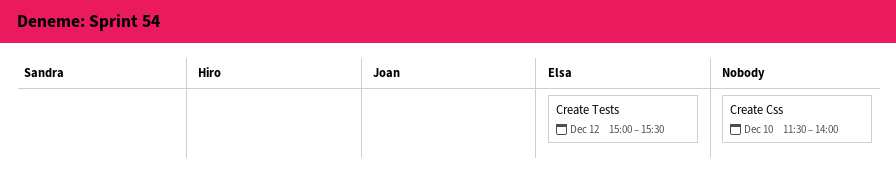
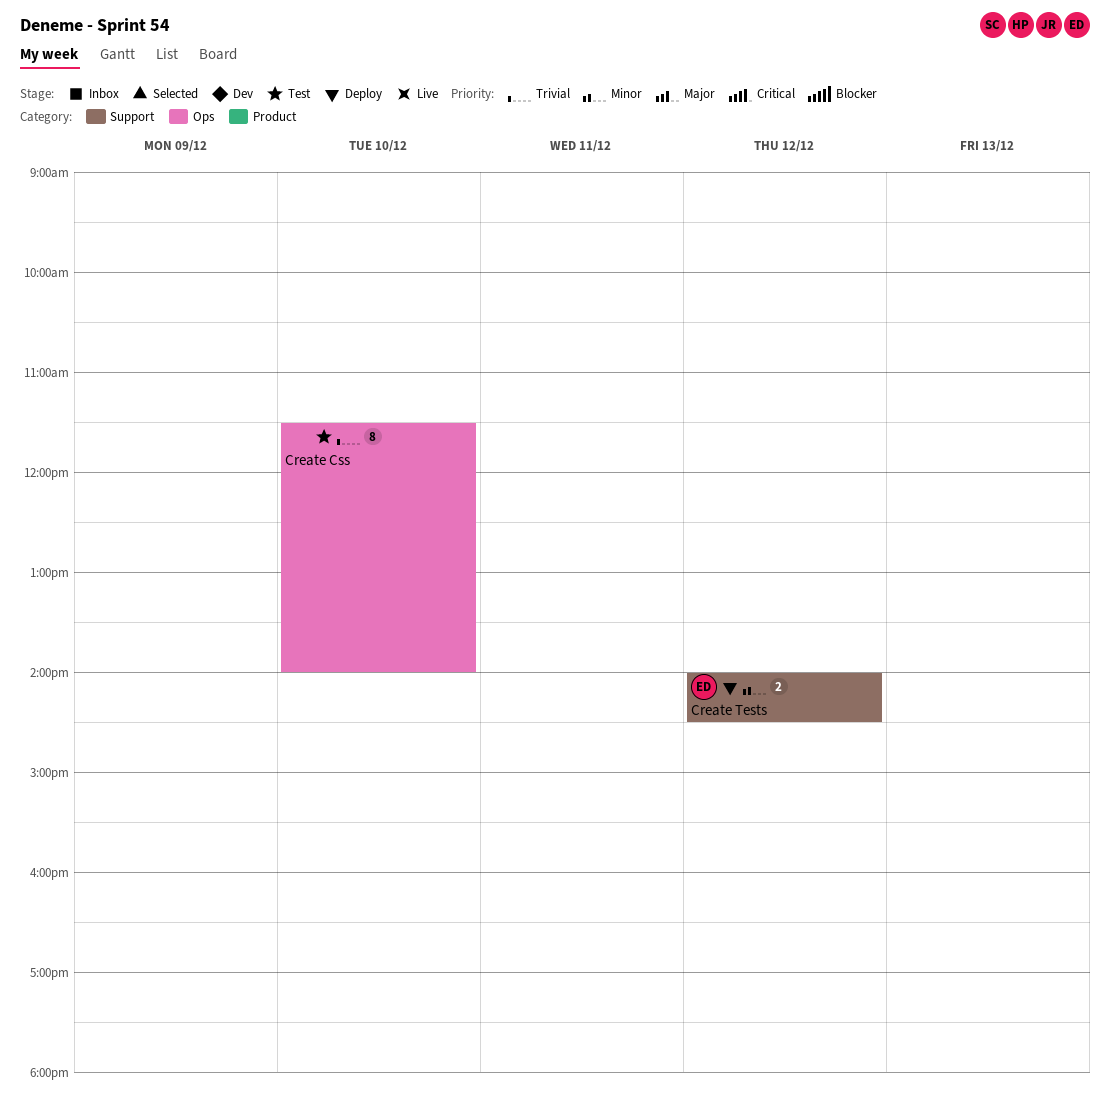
Create Tests, begins: 15:00 -> 14:00
Create Tests, ends: 15:30 -> 14:30

